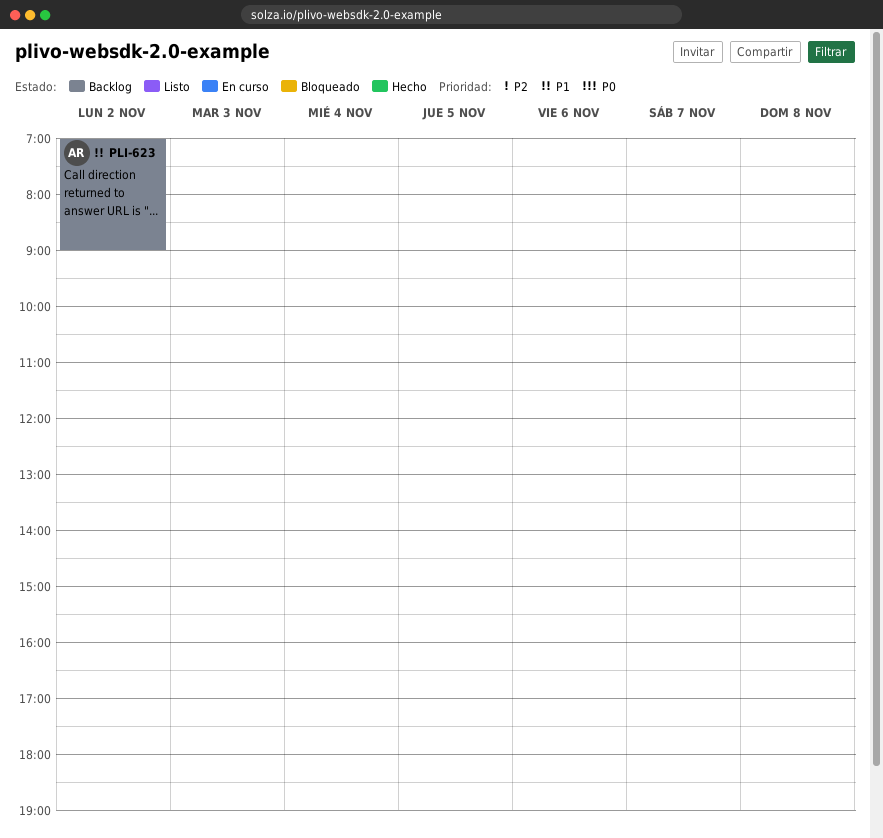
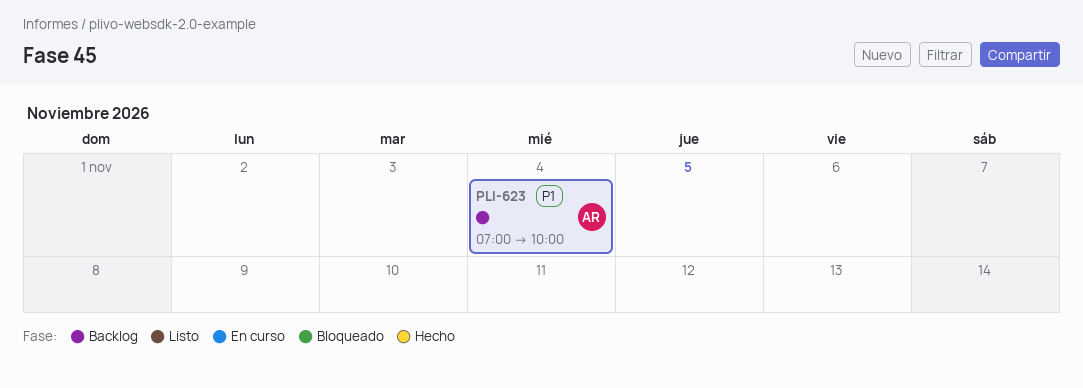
PLI-623, day: Nov 2 -> Nov 4
PLI-623, ends: 09:00 -> 10:00

